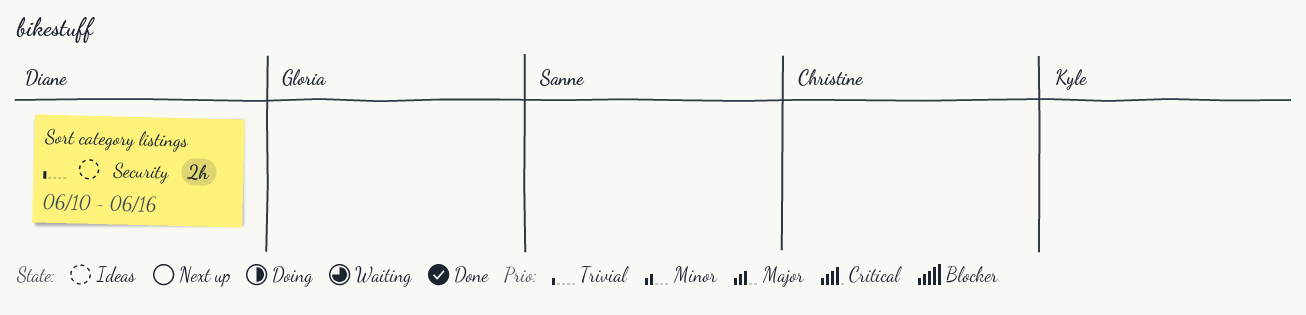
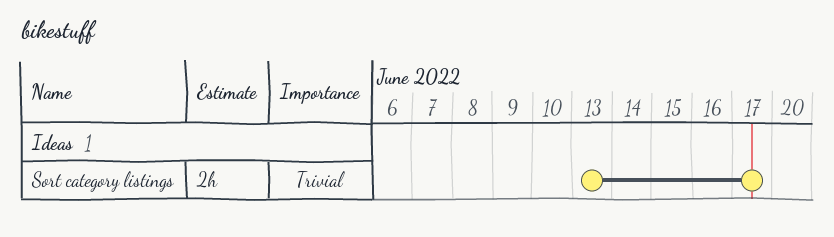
Sort category listings, start: Jun 10 -> Jun 13
Sort category listings, due: Jun 16 -> Jun 17

